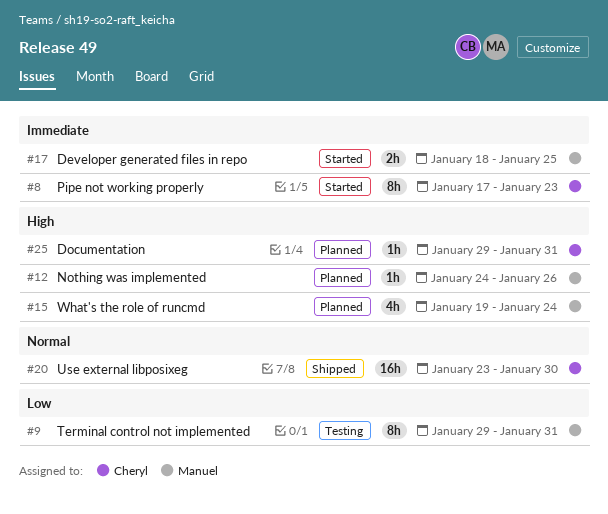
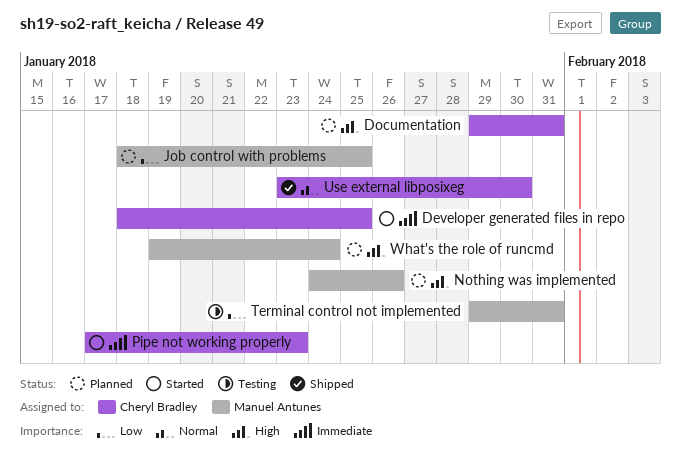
Developer generated files in repo, owner: Manuel Antunes -> Cheryl Bradley
Job control with problems: none -> present

